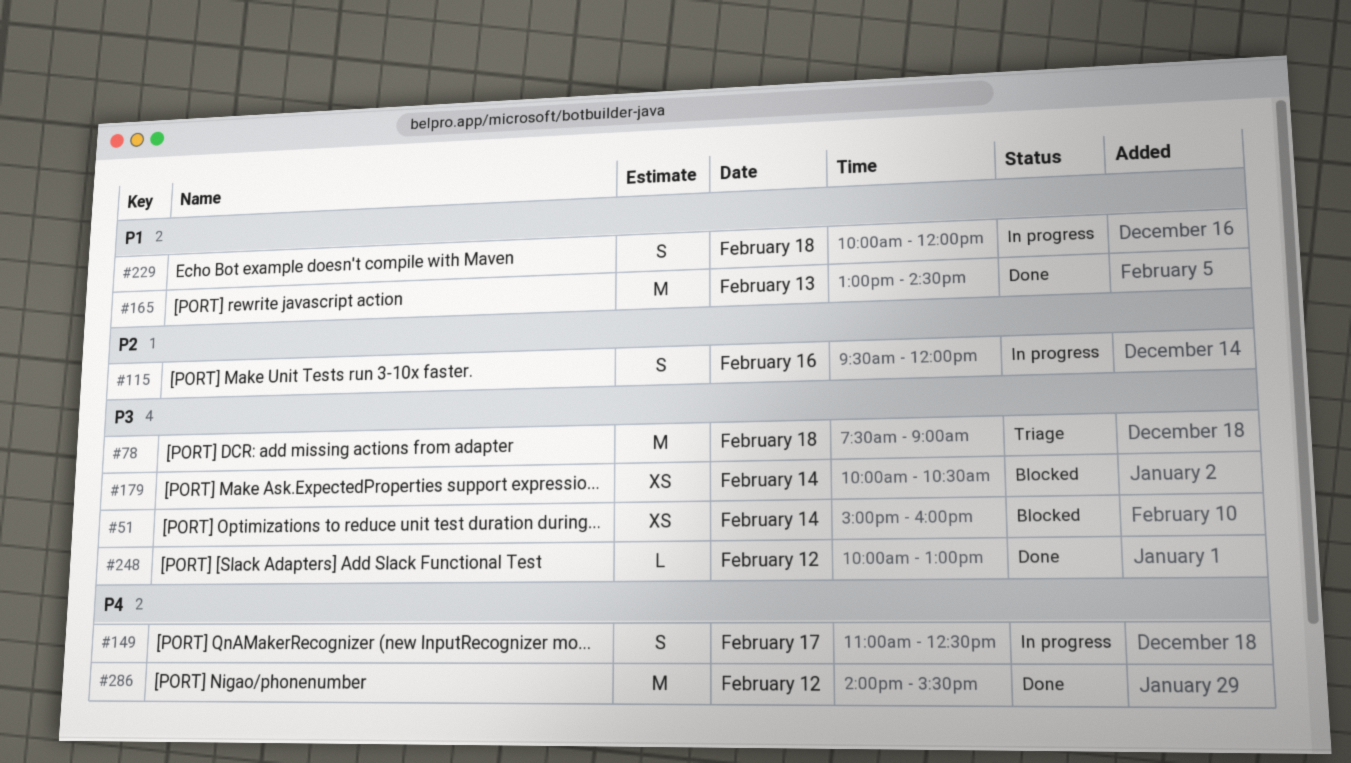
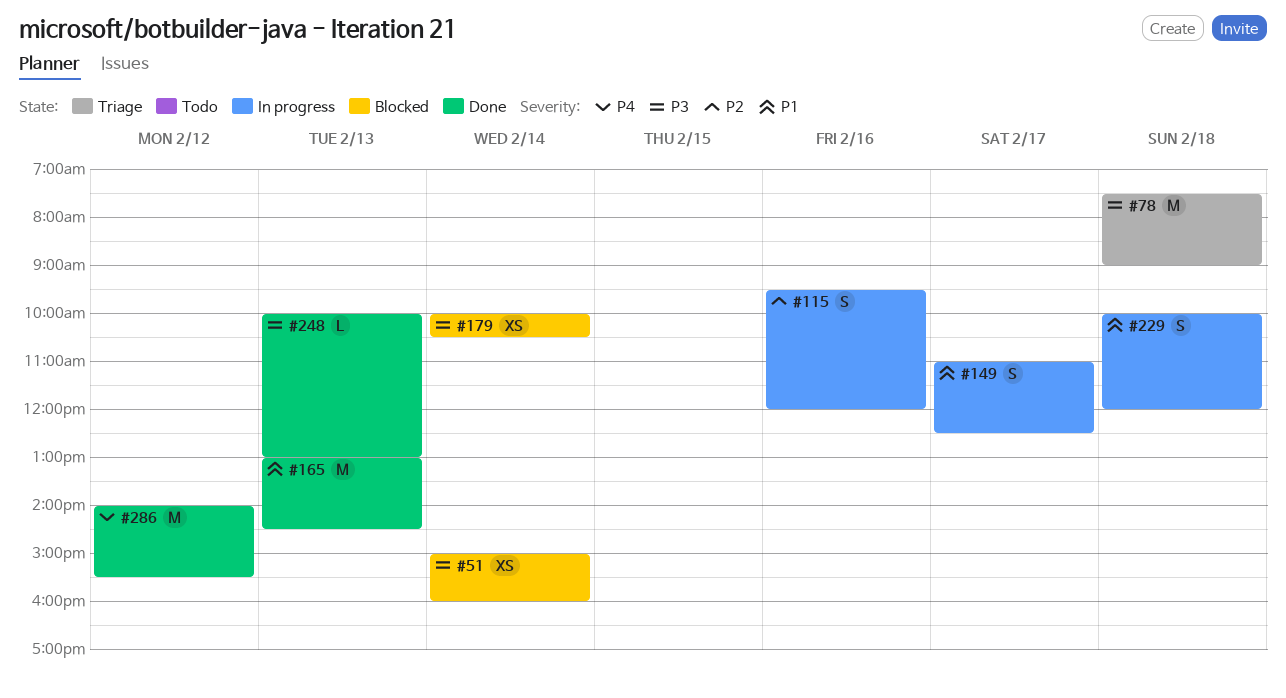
#149, priority: P4 -> P1
#248, day: Feb 12 -> Feb 13

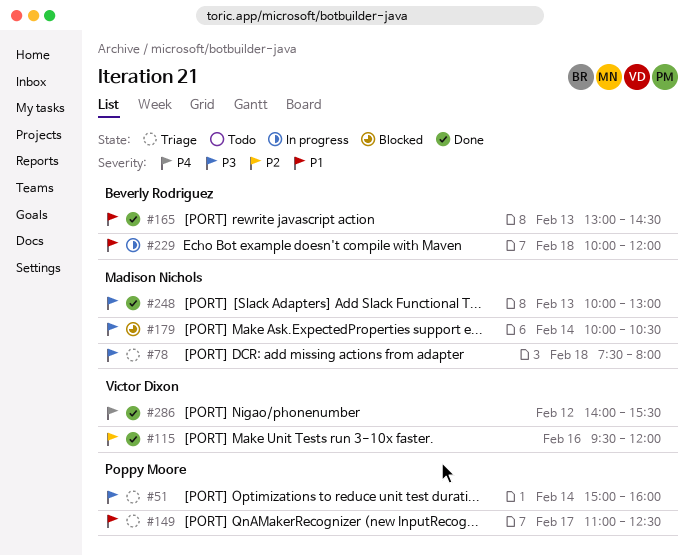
#51, status: Blocked -> Triage
#78, ends: 09:00 -> 08:00
#115, status: In progress -> Done
#149, status: In progress -> Triage

